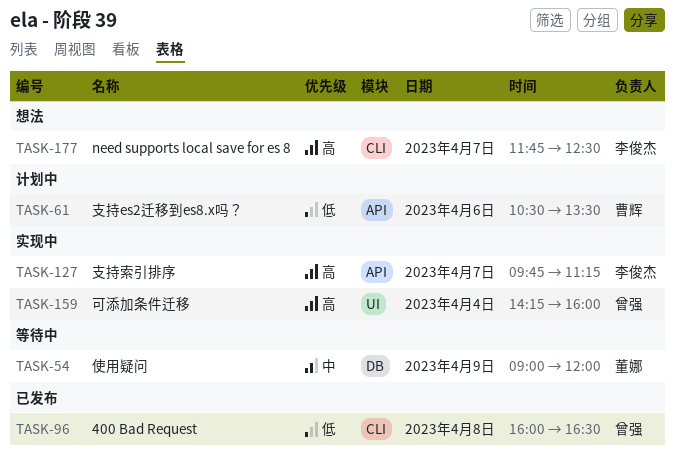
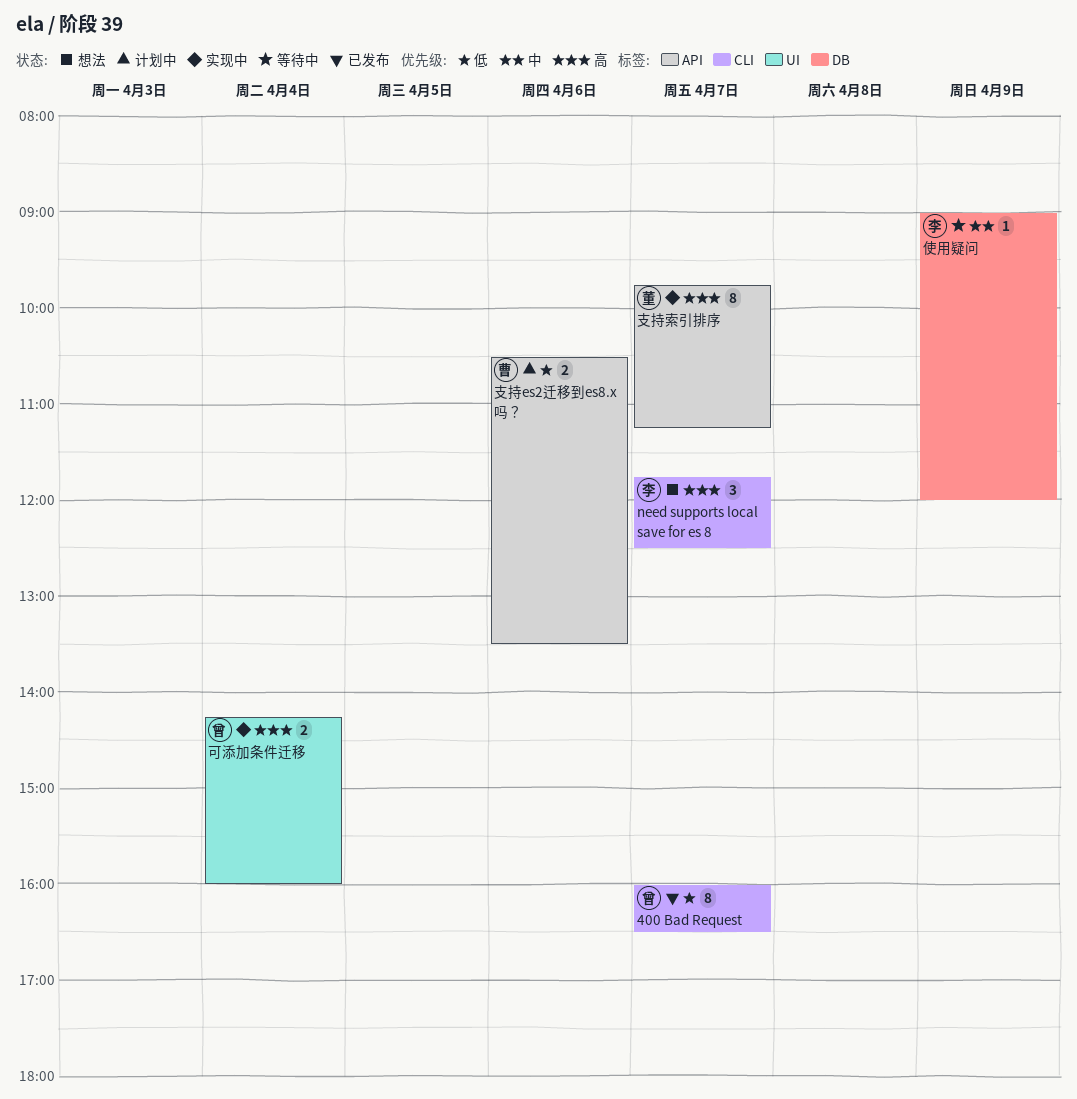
400 Bad Request, day: Apr 8 -> Apr 7
使用疑问, owner: 董娜 -> 李俊杰
支持索引排序, owner: 李俊杰 -> 董娜

